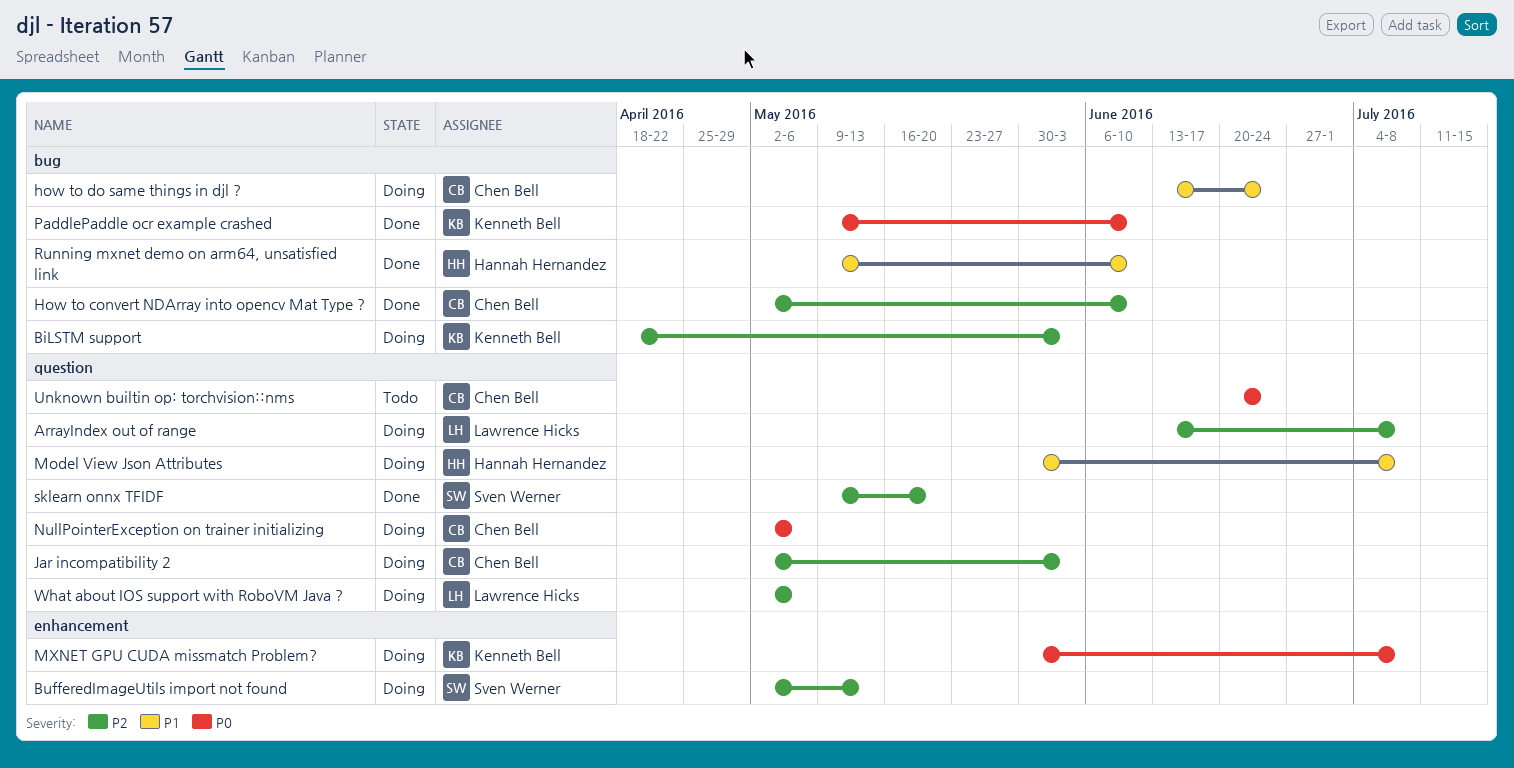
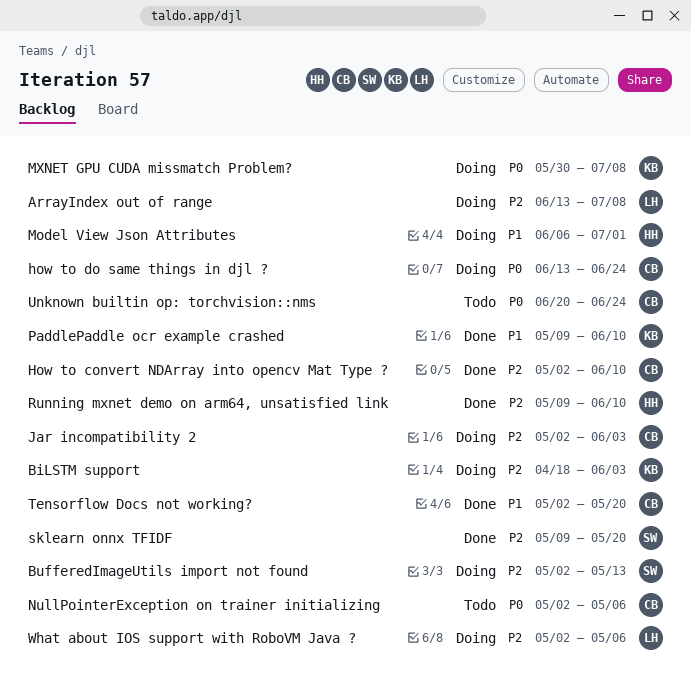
how to do same things in djl ?, priority: P1 -> P0
Model View Json Attributes, start: May 30 -> Jun 6
Model View Json Attributes, due: Jul 8 -> Jul 1
NullPointerException on trainer initializing, status: Doing -> Todo
PaddlePaddle ocr example crashed, priority: P0 -> P1
Running mxnet demo on arm64, unsatisfied link, priority: P1 -> P2
Tensorflow Docs not working?: none -> present

